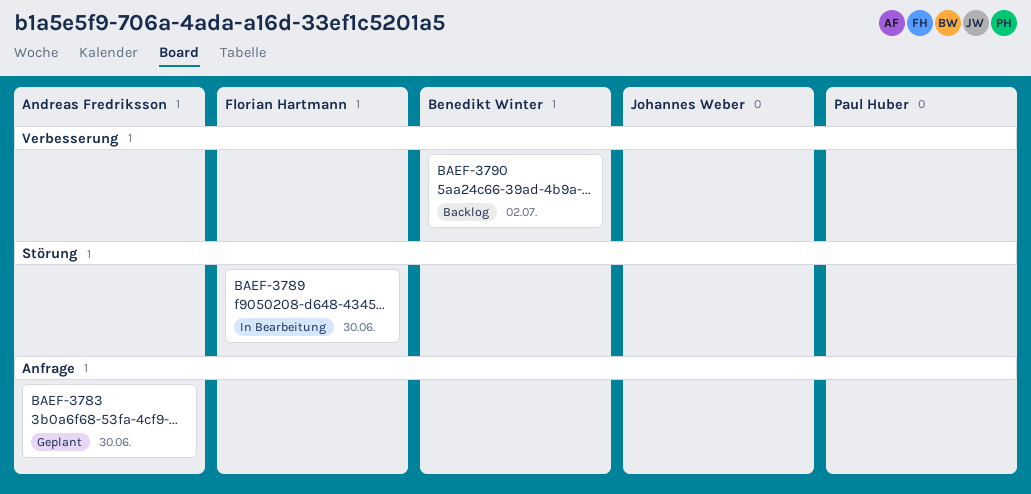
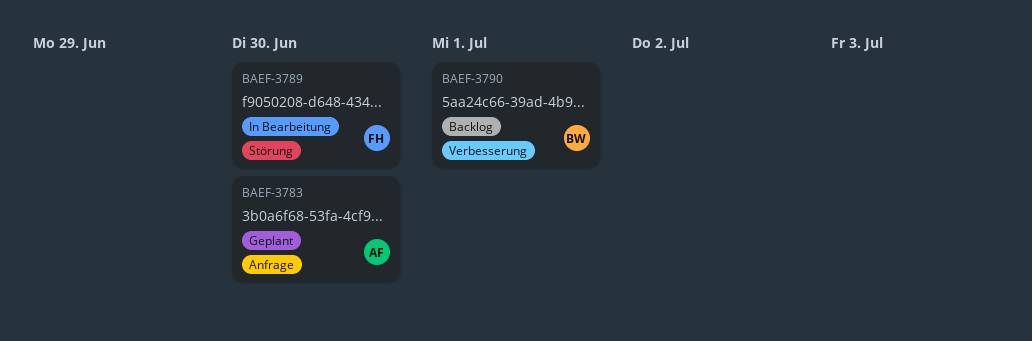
BAEF-3790, due: Jul 2 -> Jul 1

